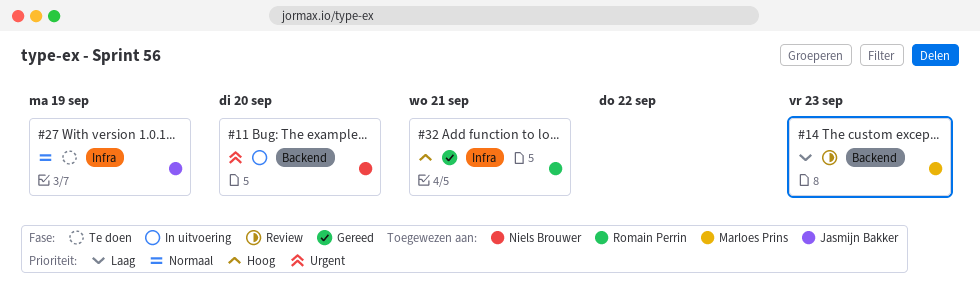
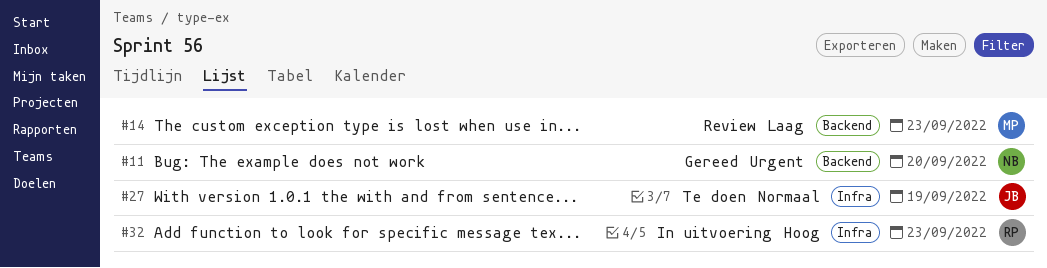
#11, status: In uitvoering -> Gereed
#32, status: Gereed -> In uitvoering
#32, due: Sep 21 -> Sep 23

